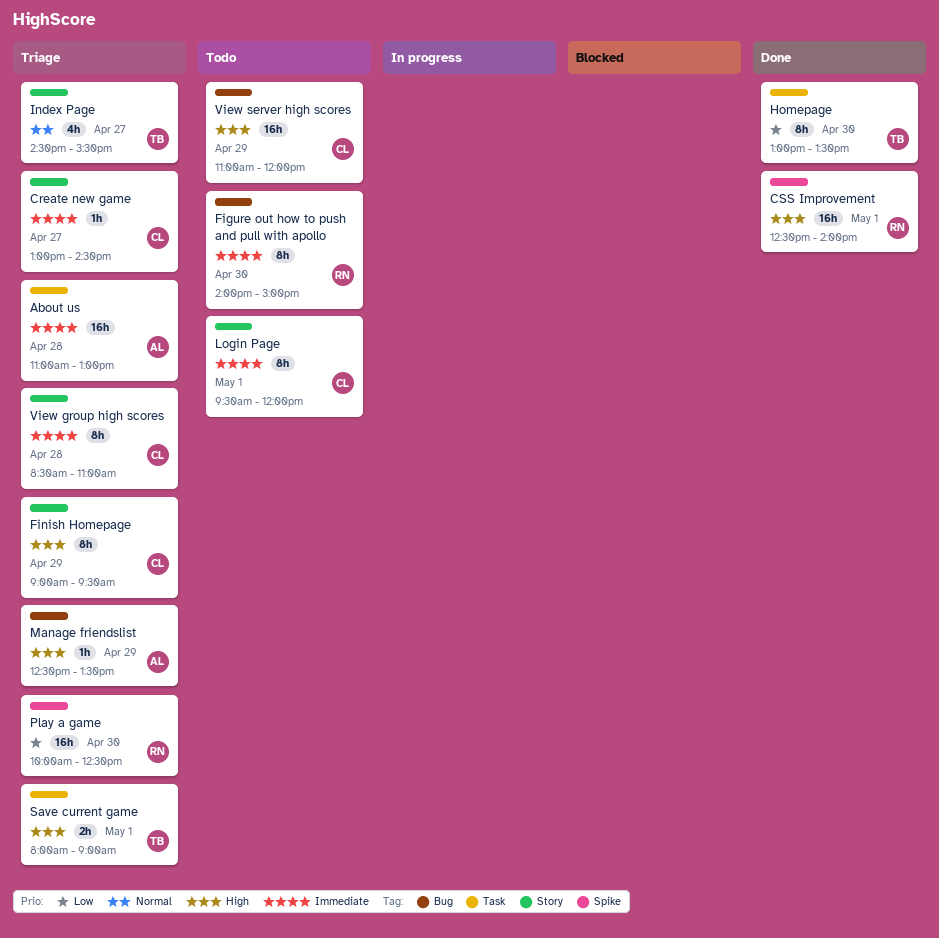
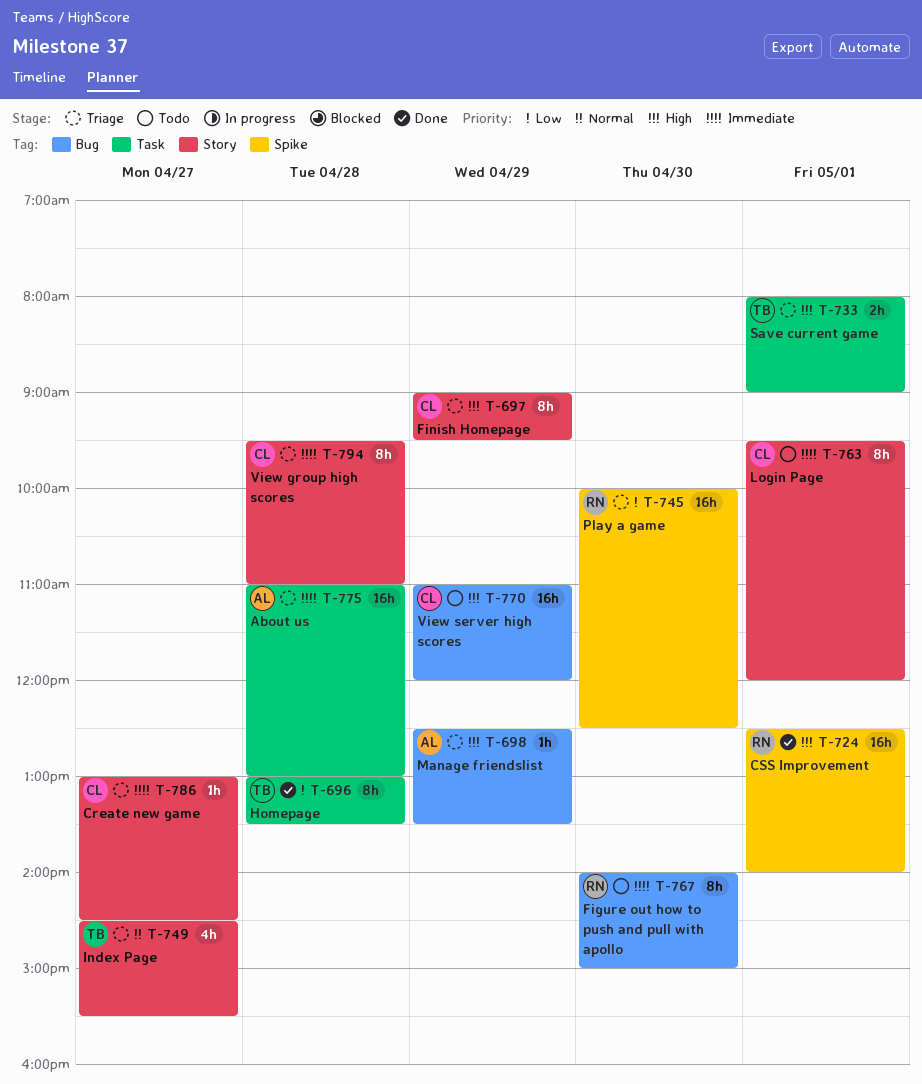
Homepage, day: Apr 30 -> Apr 28
View group high scores, begins: 08:30 -> 09:30

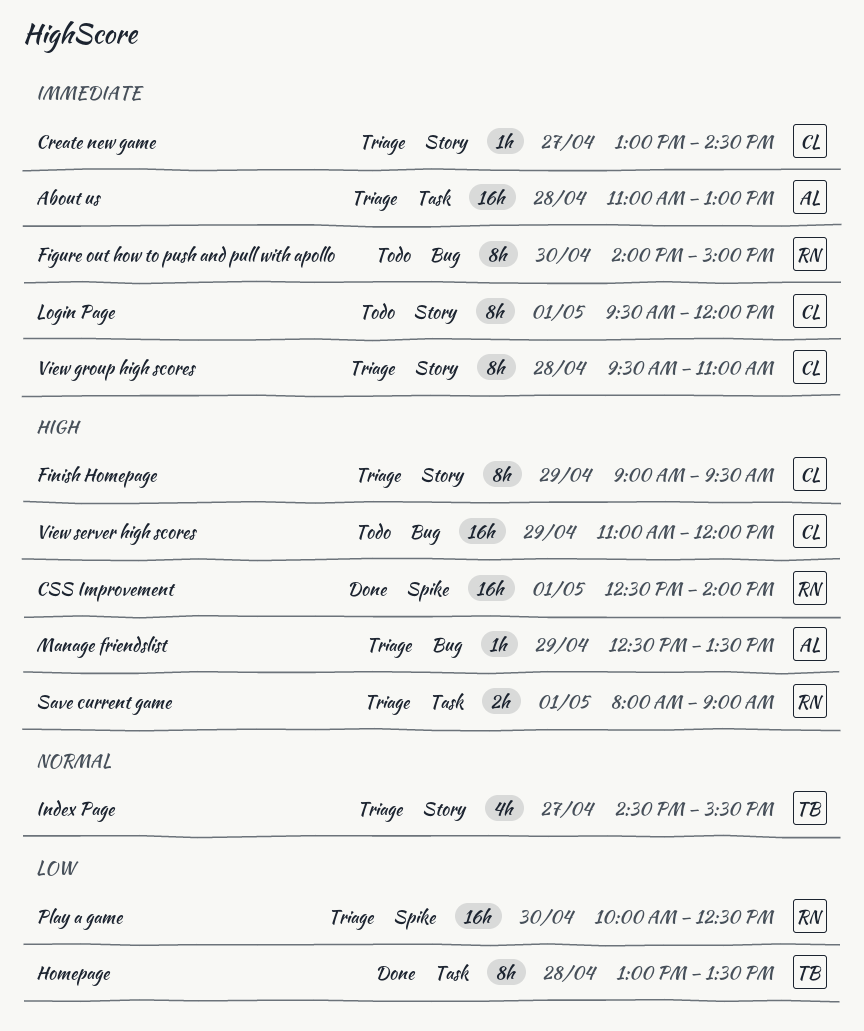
Save current game, owner: TB -> RN

